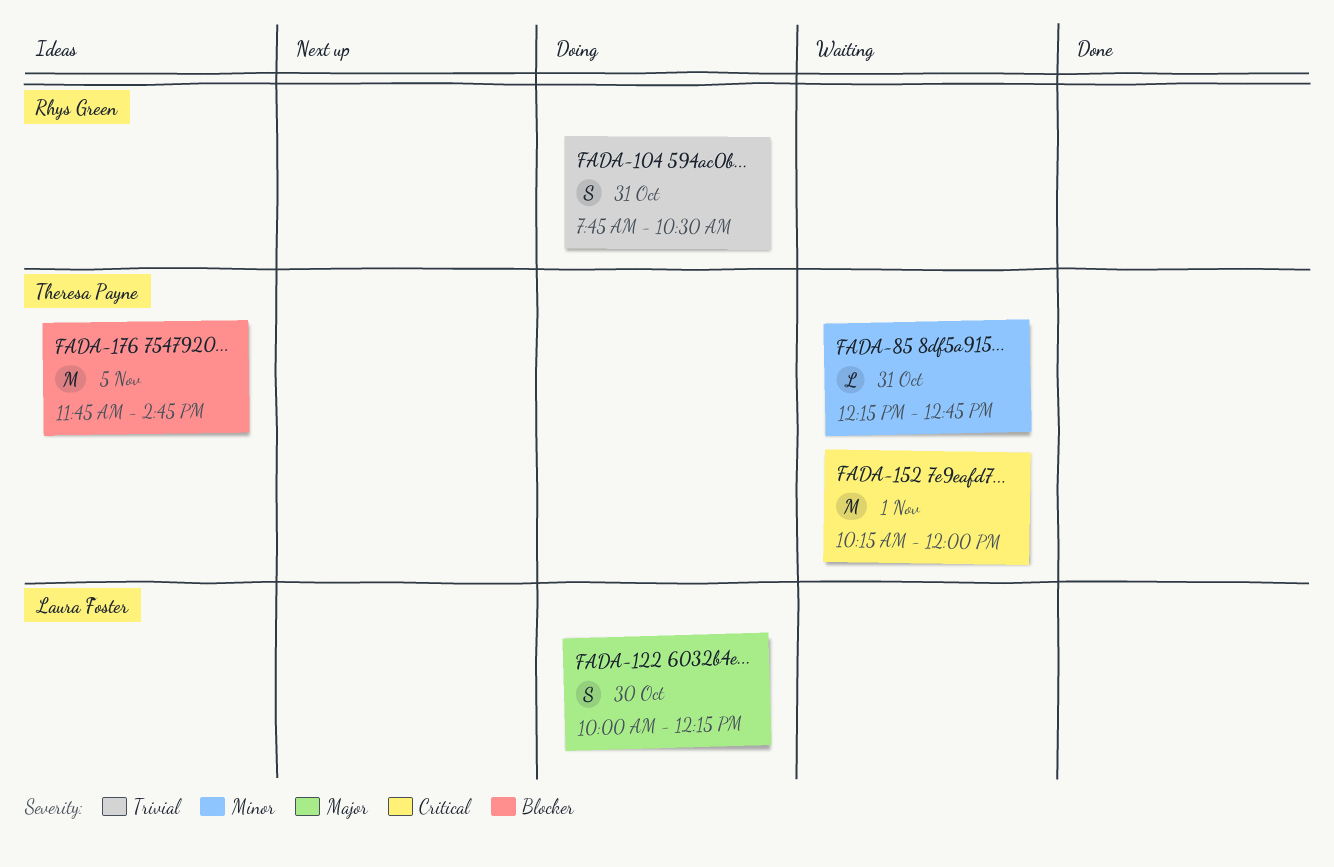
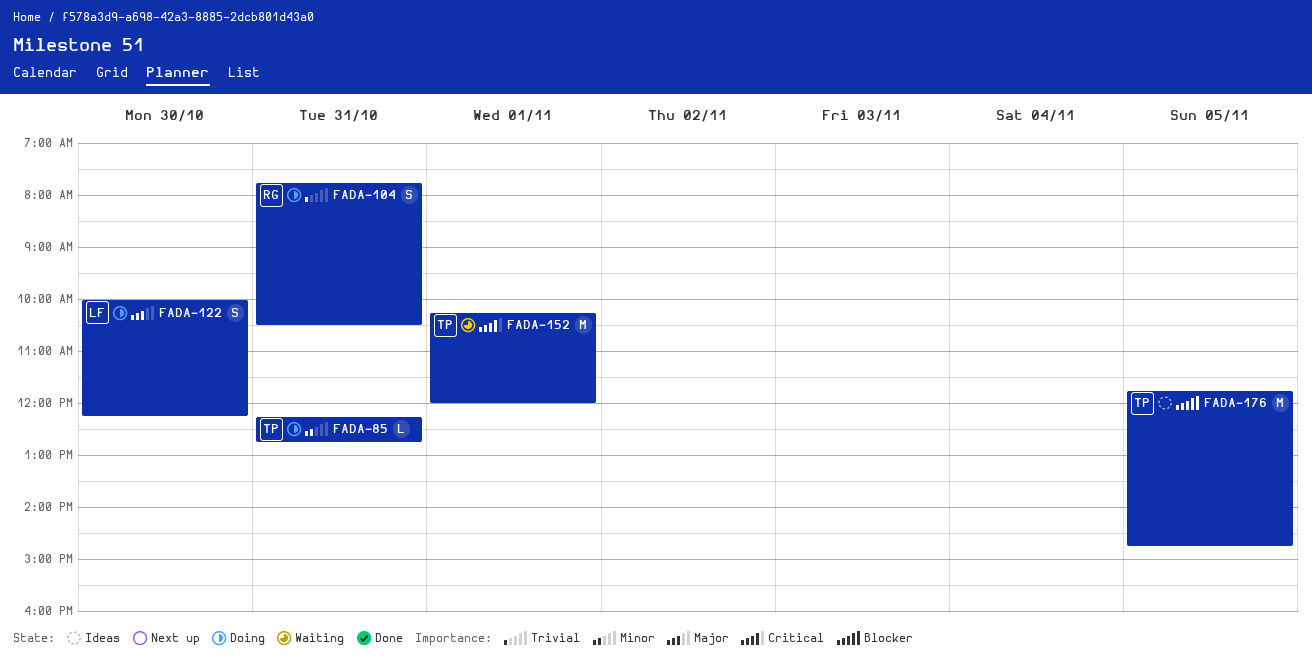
FADA-85, status: Waiting -> Doing

